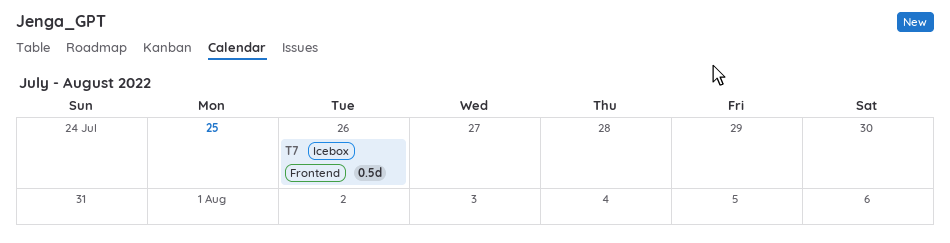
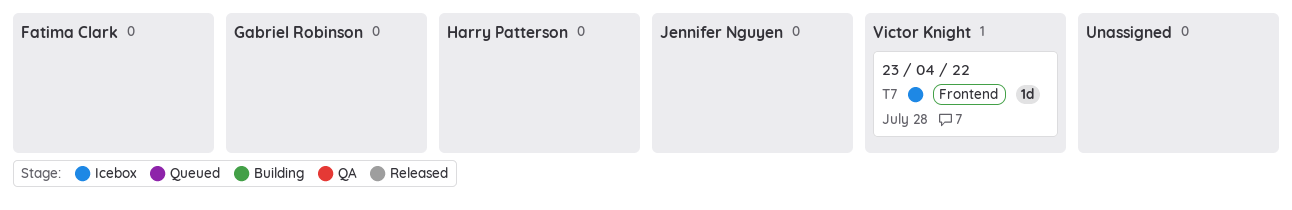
T7, estimate: 0.5d -> 1d
T7, due: Jul 26 -> Jul 28

